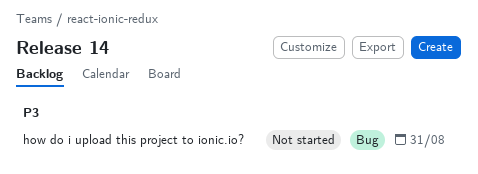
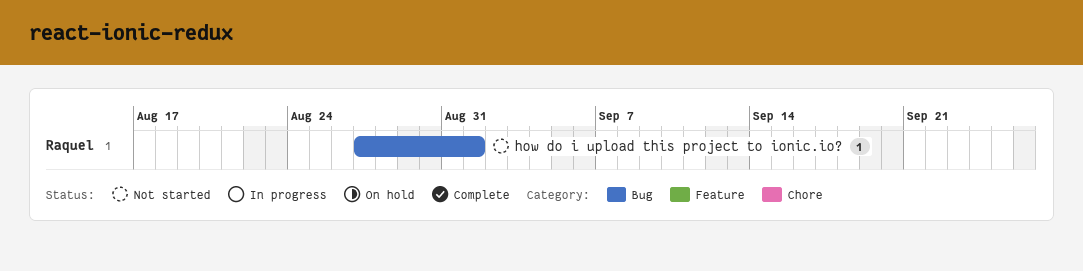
how do i upload this project to ionic.io?, due: Aug 31 -> Sep 1

